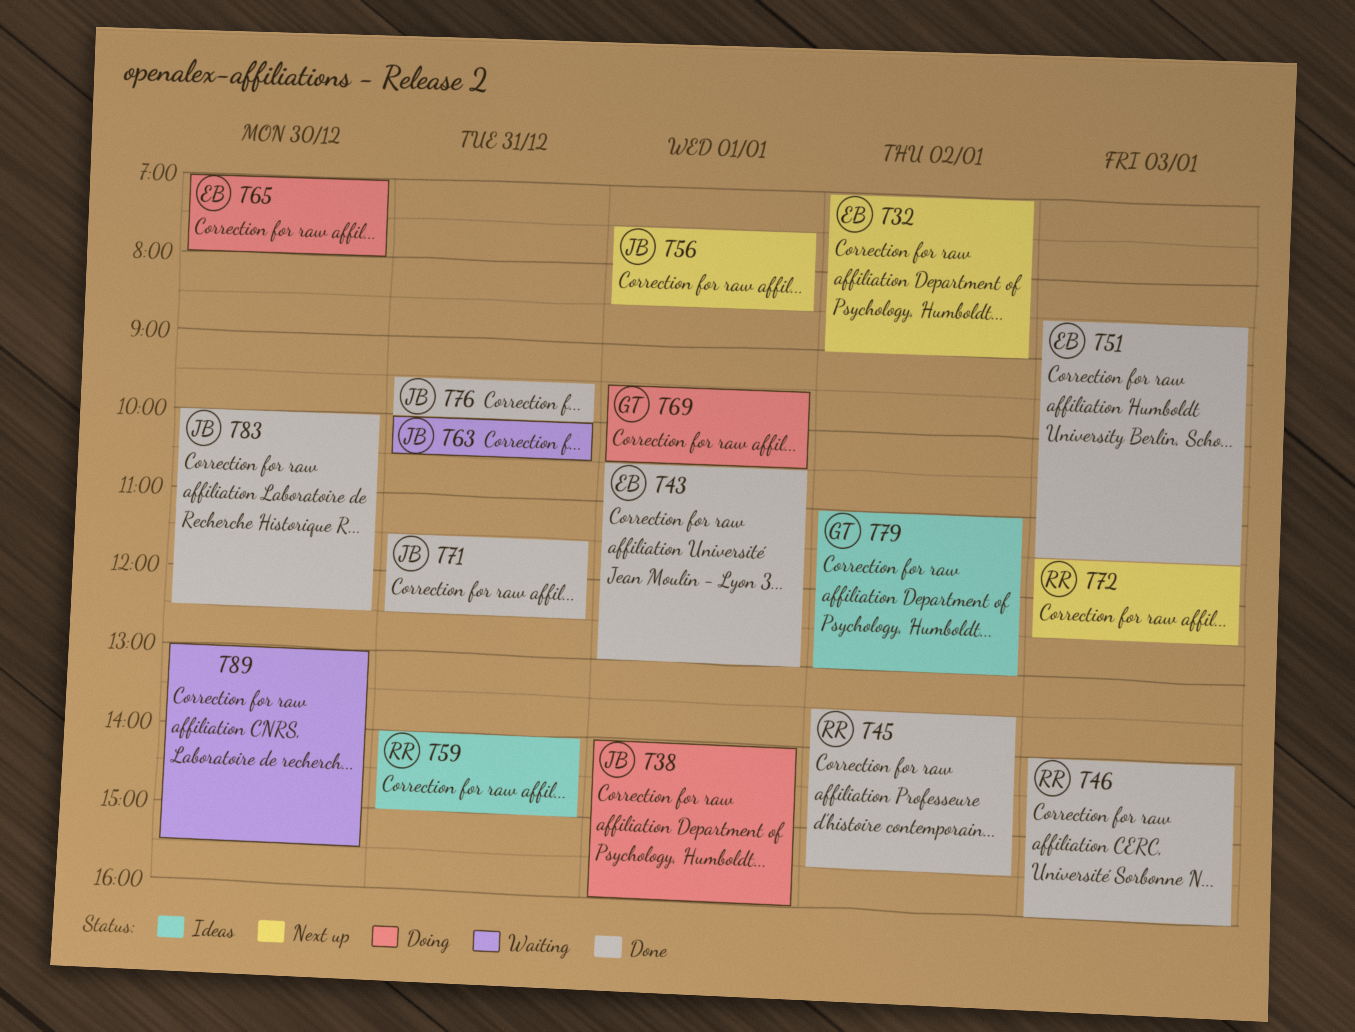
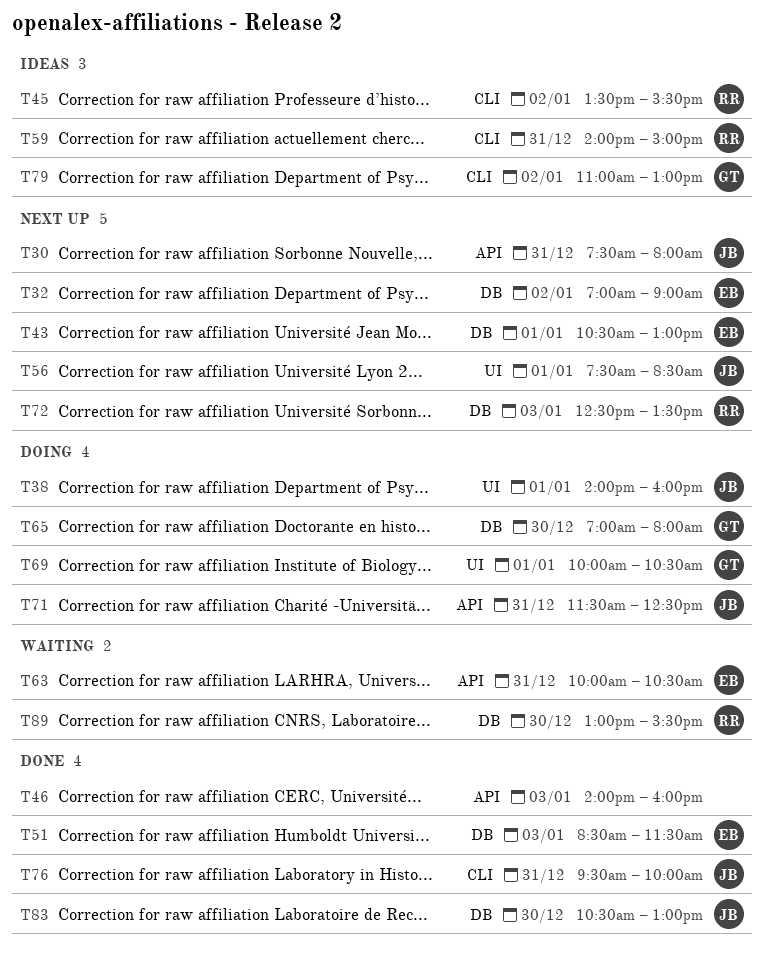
T30: none -> present
T43, status: Done -> Next up
T45, status: Done -> Ideas
T46, owner: RR -> none
T63, owner: JB -> EB
T65, owner: EB -> GT
T69, begins: 09:30 -> 10:00
T71, status: Done -> Doing
T72, begins: 11:30 -> 12:30
T72, ends: 12:30 -> 13:30
T83, begins: 10:00 -> 10:30
T83, ends: 12:30 -> 13:00
T89, owner: none -> RR

